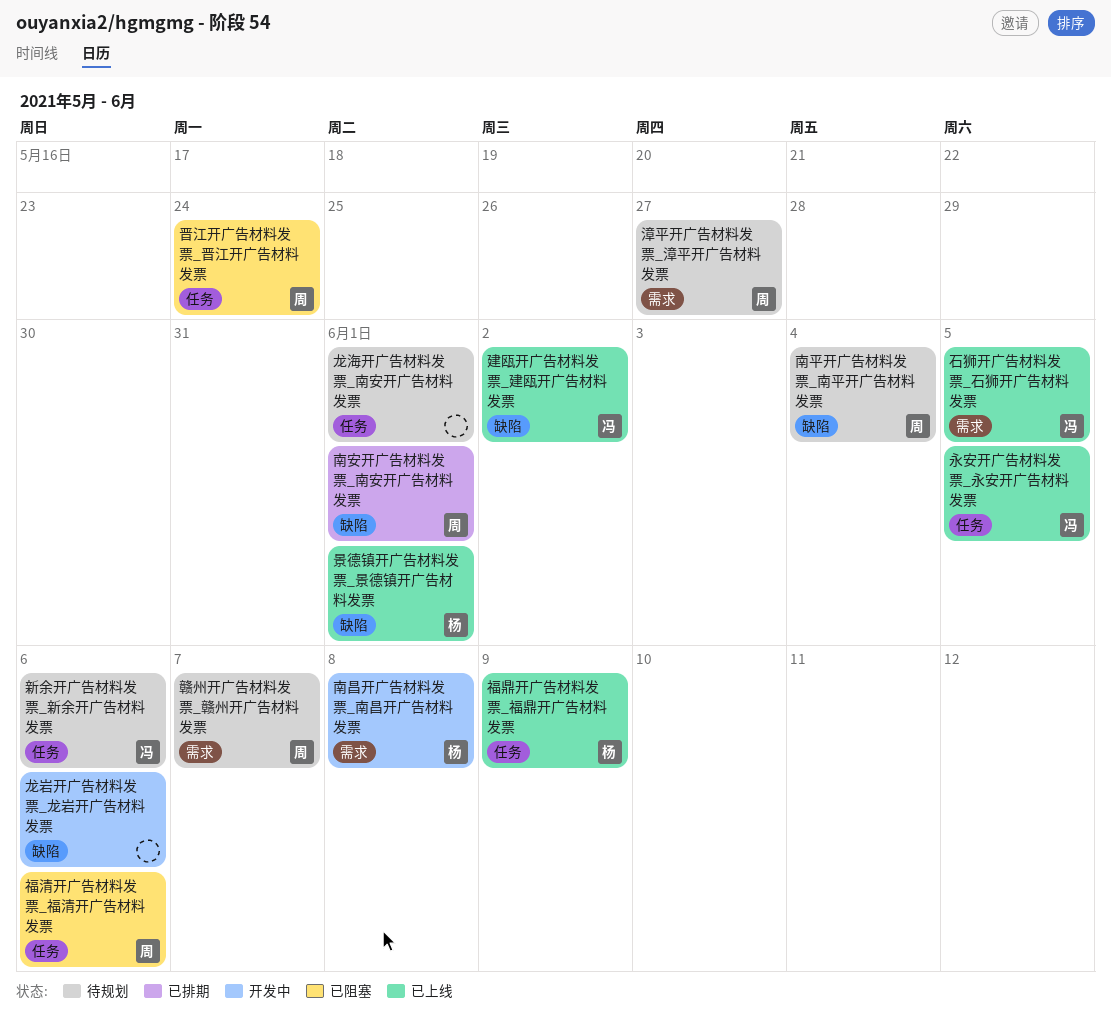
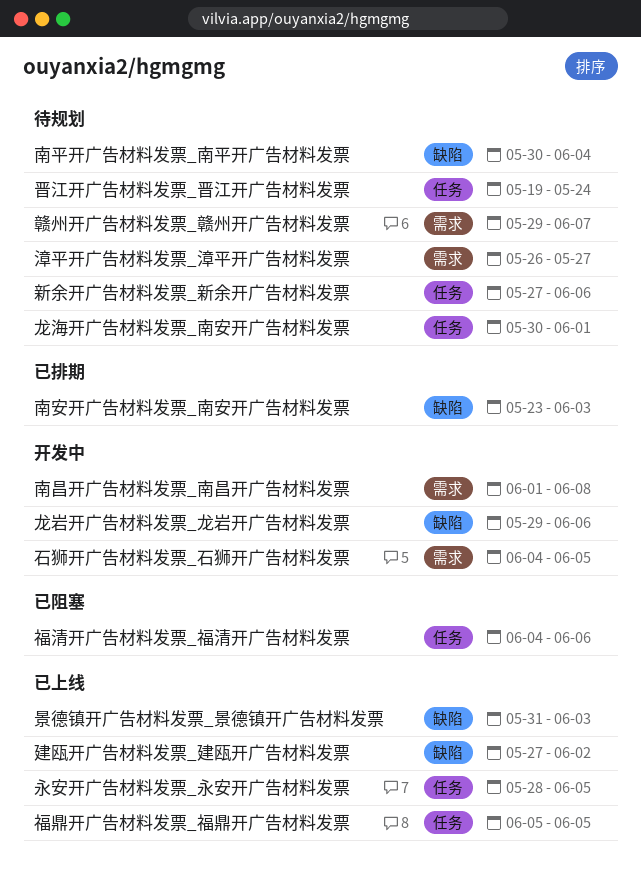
南安开广告材料发票_南安开广告材料发票, due: Jun 1 -> Jun 3
晋江开广告材料发票_晋江开广告材料发票, status: 已阻塞 -> 待规划
景德镇开广告材料发票_景德镇开广告材料发票, due: Jun 1 -> Jun 3
石狮开广告材料发票_石狮开广告材料发票, status: 已上线 -> 开发中
福鼎开广告材料发票_福鼎开广告材料发票, due: Jun 9 -> Jun 5

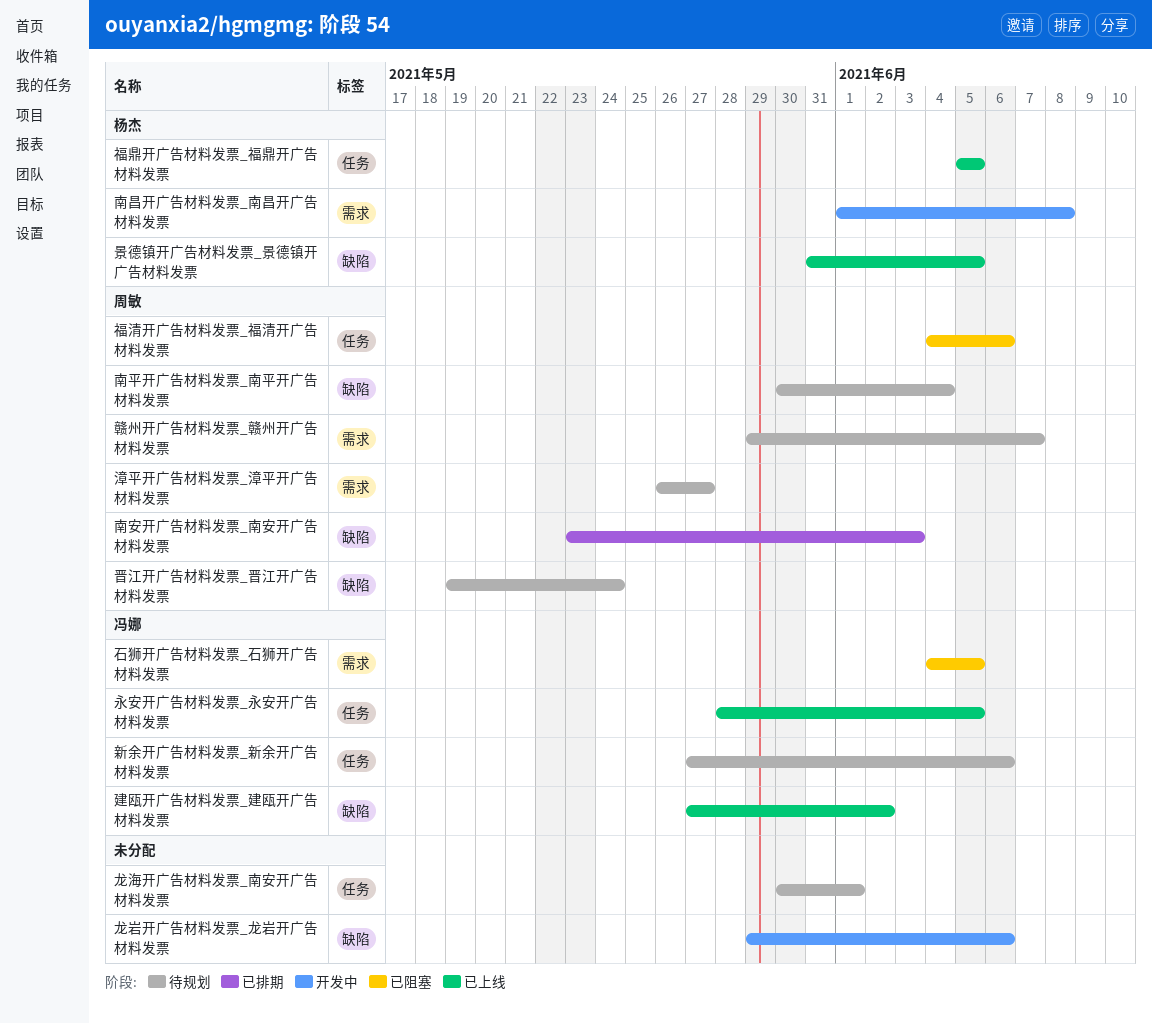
晋江开广告材料发票_晋江开广告材料发票, label: 任务 -> 缺陷
景德镇开广告材料发票_景德镇开广告材料发票, due: Jun 3 -> Jun 5
石狮开广告材料发票_石狮开广告材料发票, status: 开发中 -> 已阻塞

